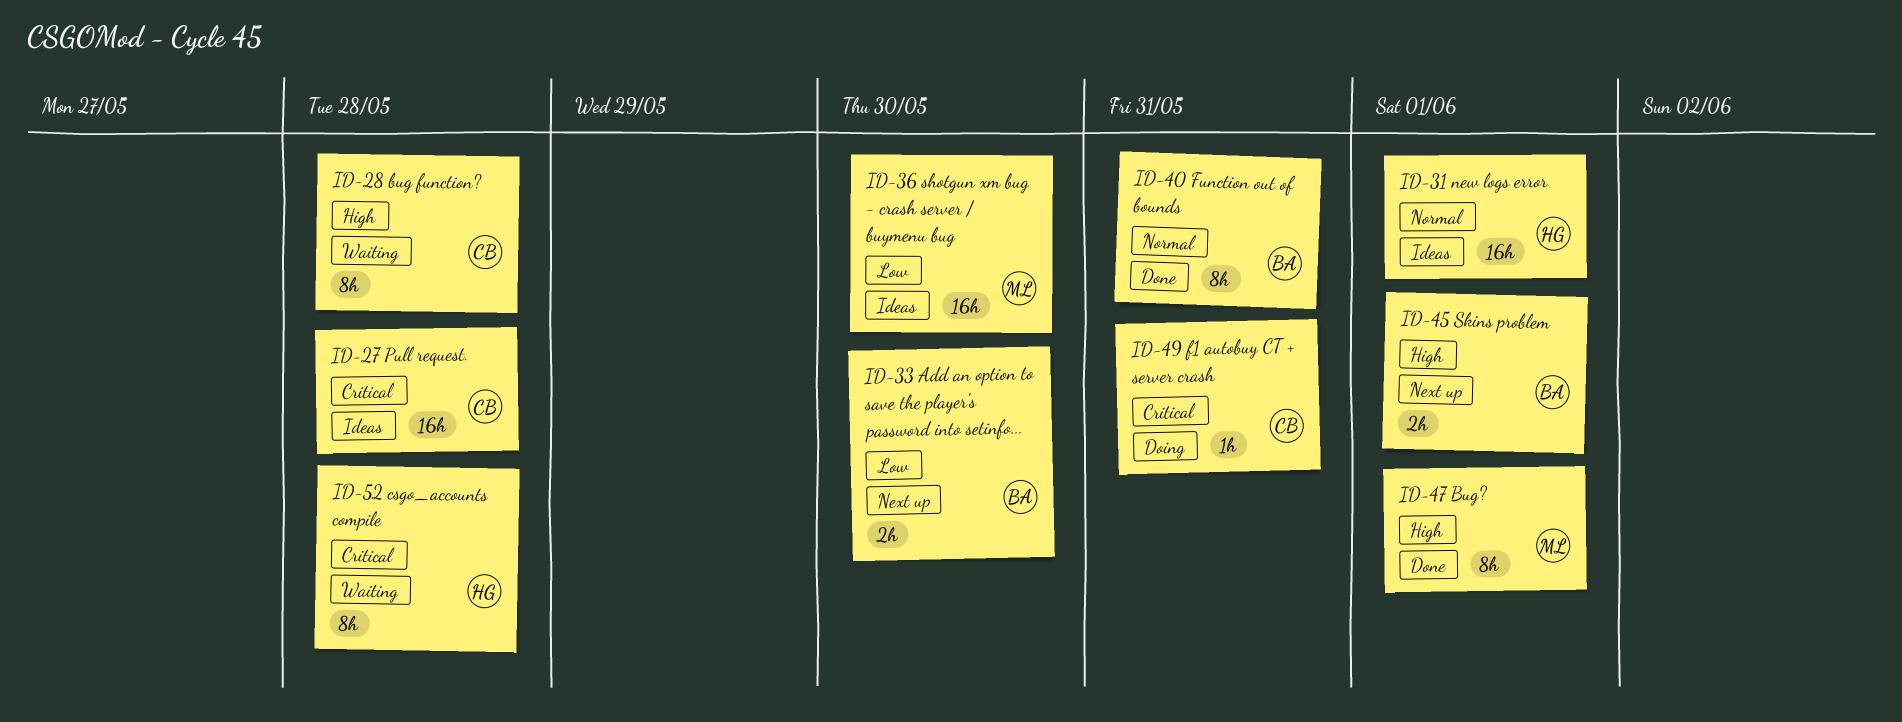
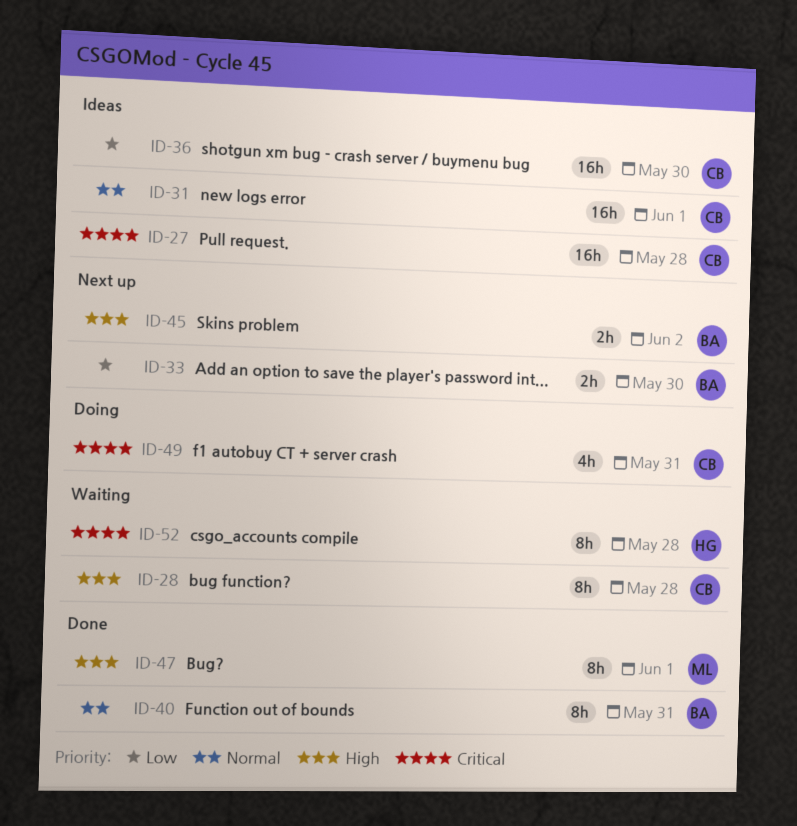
ID-31, owner: HG -> CB
ID-36, owner: ML -> CB
ID-45, due: Jun 1 -> Jun 2
ID-49, estimate: 1h -> 4h

